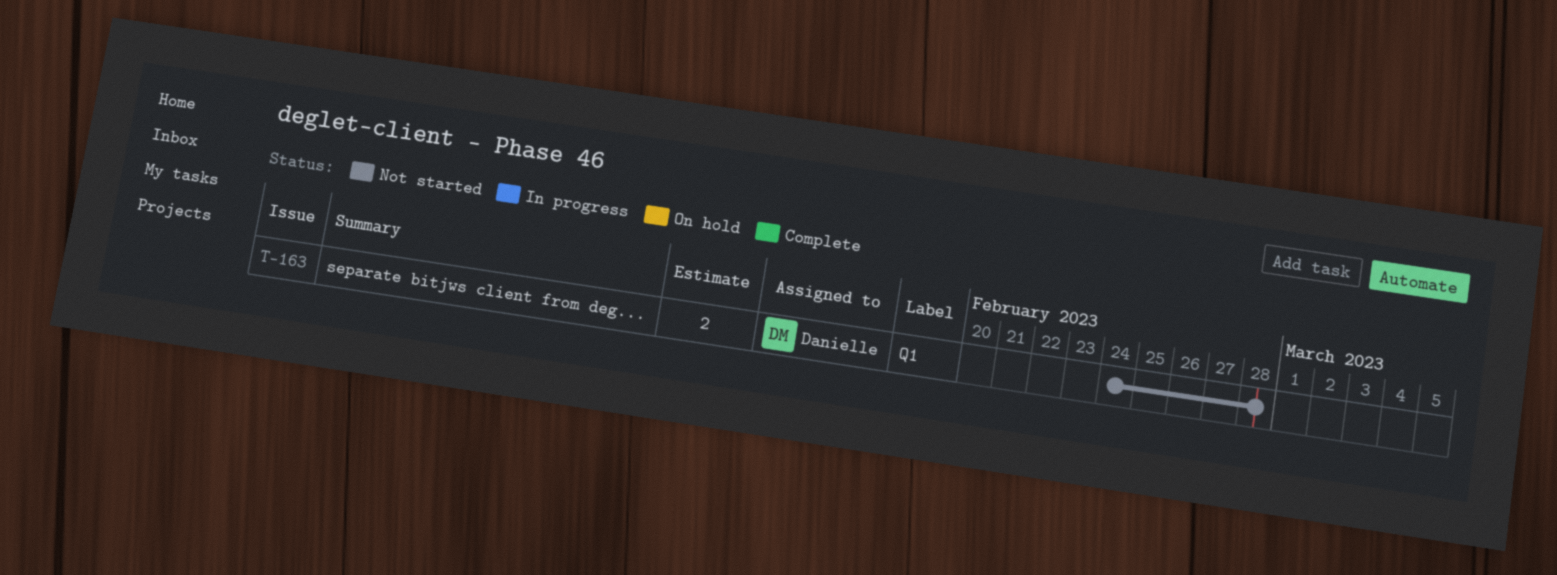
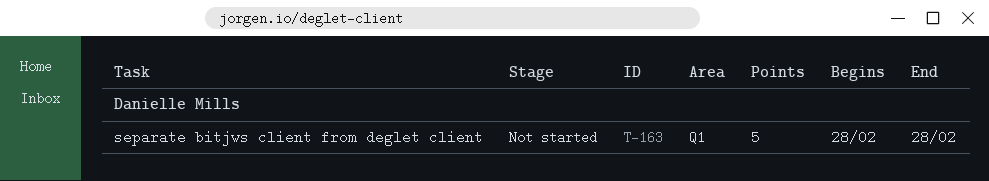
T-163, estimate: 2 -> 5
T-163, start: Feb 24 -> Feb 28

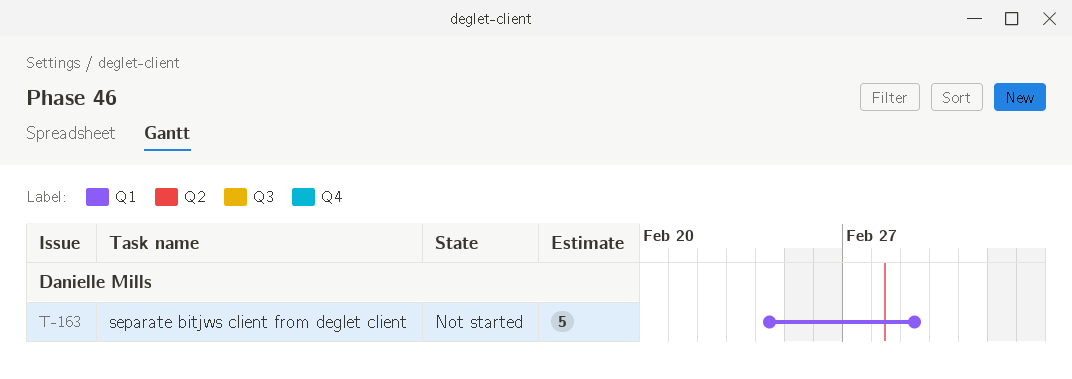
T-163, start: Feb 28 -> Feb 24
T-163, due: Feb 28 -> Mar 1

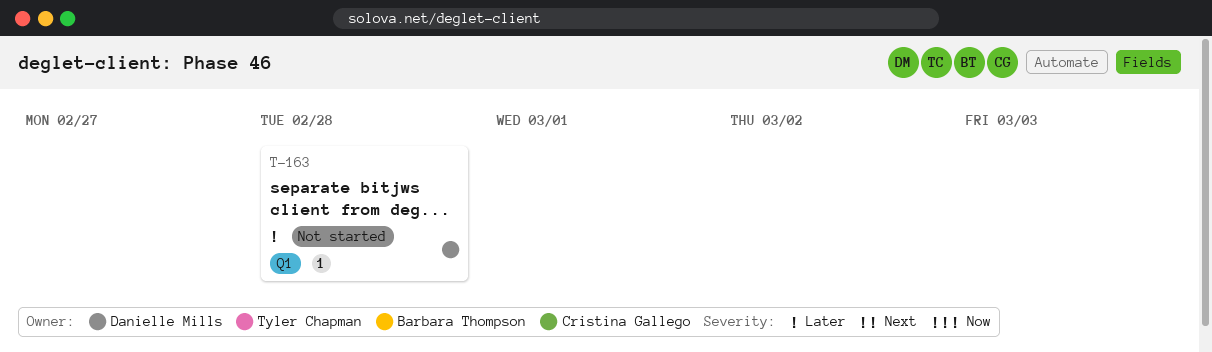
T-163, estimate: 5 -> 1
T-163, due: Mar 1 -> Feb 28

